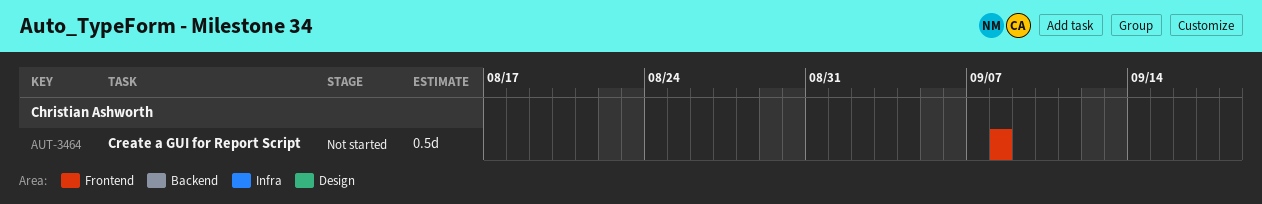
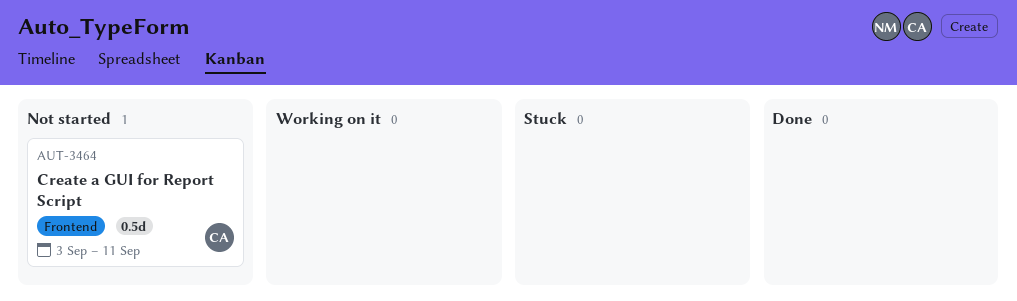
AUT-3464, start: Sep 8 -> Sep 3
AUT-3464, due: Sep 8 -> Sep 11

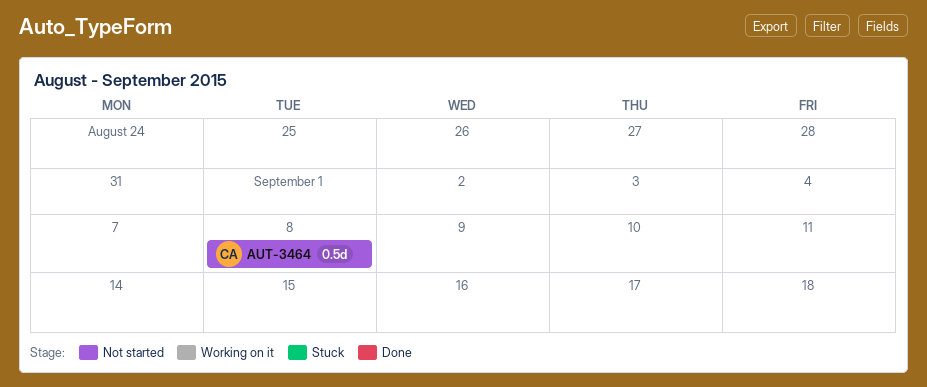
AUT-3464, start: Sep 3 -> Sep 8
AUT-3464, due: Sep 11 -> Sep 8

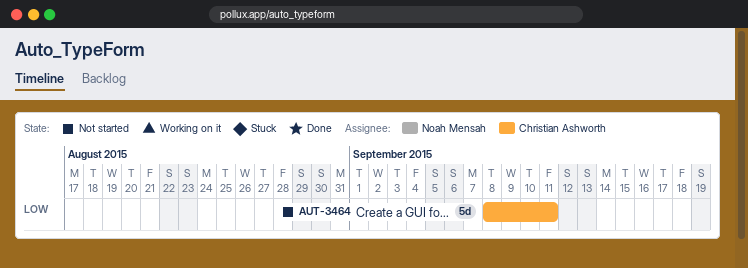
AUT-3464, estimate: 0.5d -> 5d
AUT-3464, due: Sep 8 -> Sep 11

